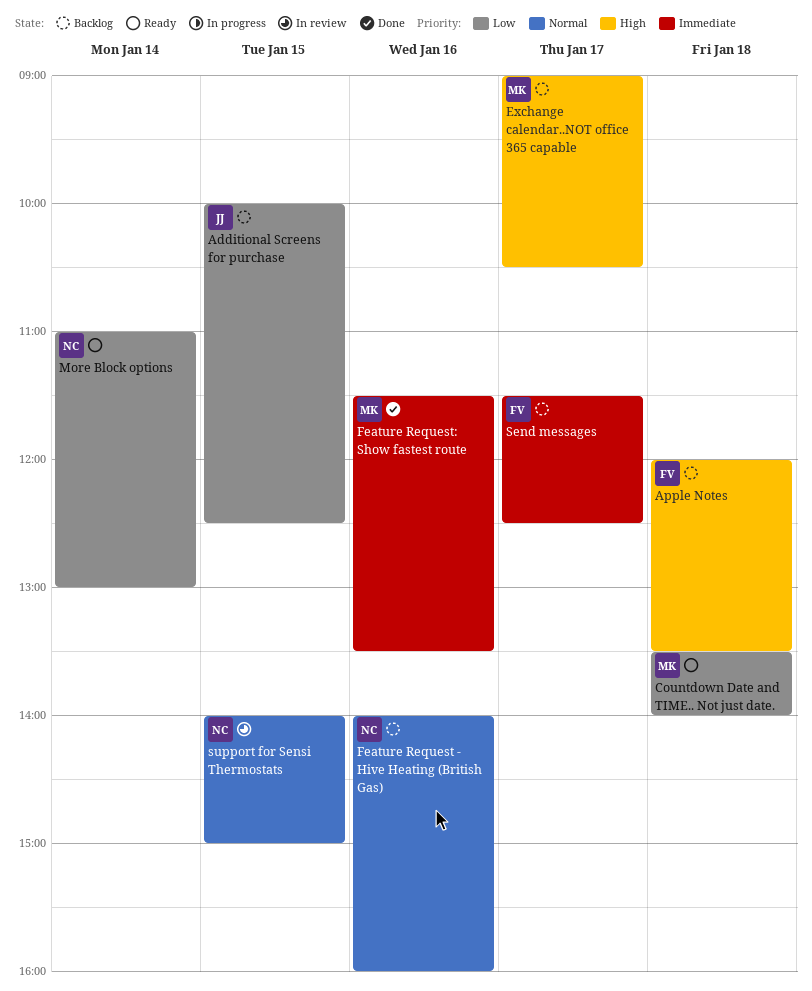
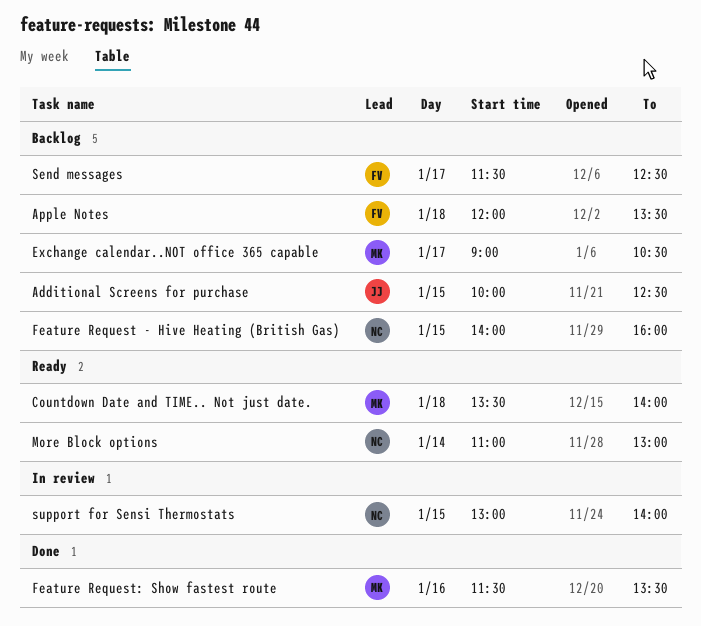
Feature Request - Hive Heating (British Gas), day: Jan 16 -> Jan 15
support for Sensi Thermostats, begins: 14:00 -> 13:00
support for Sensi Thermostats, ends: 15:00 -> 14:00

